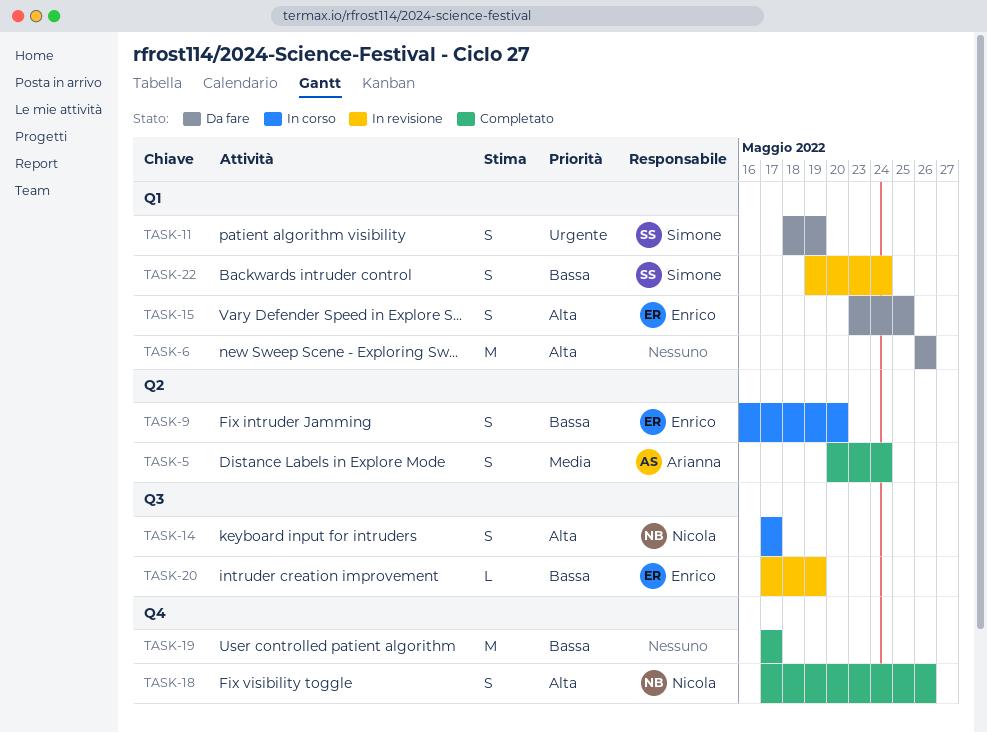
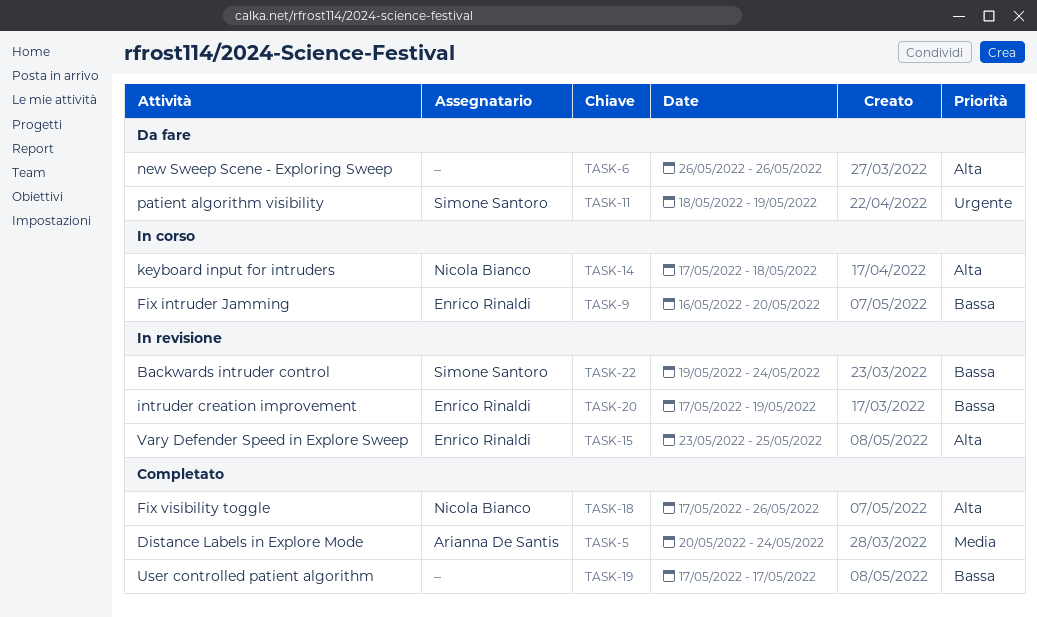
TASK-14, due: May 17 -> May 18
TASK-15, status: Da fare -> In revisione

